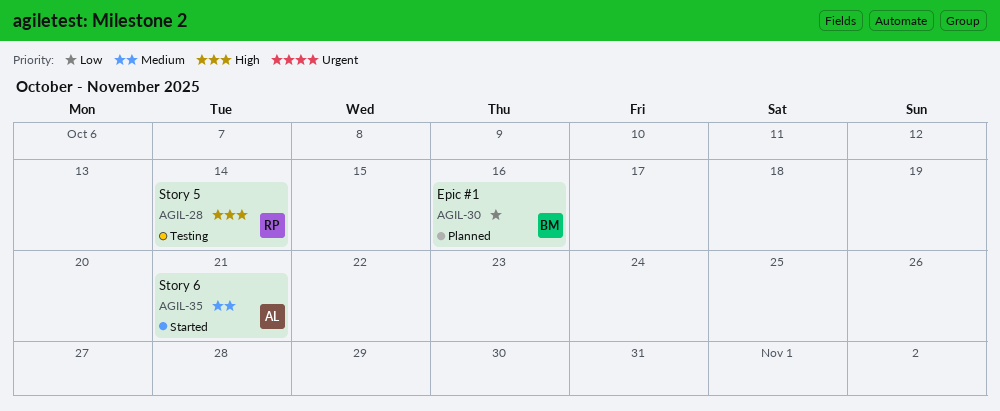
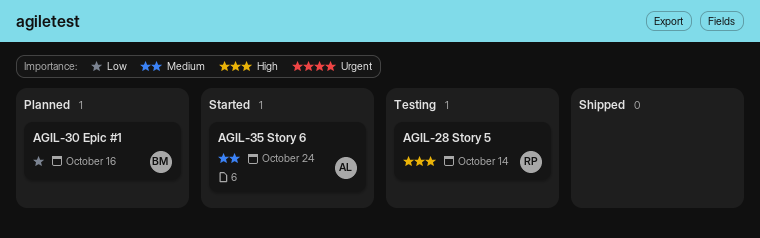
AGIL-35, due: Oct 21 -> Oct 24

